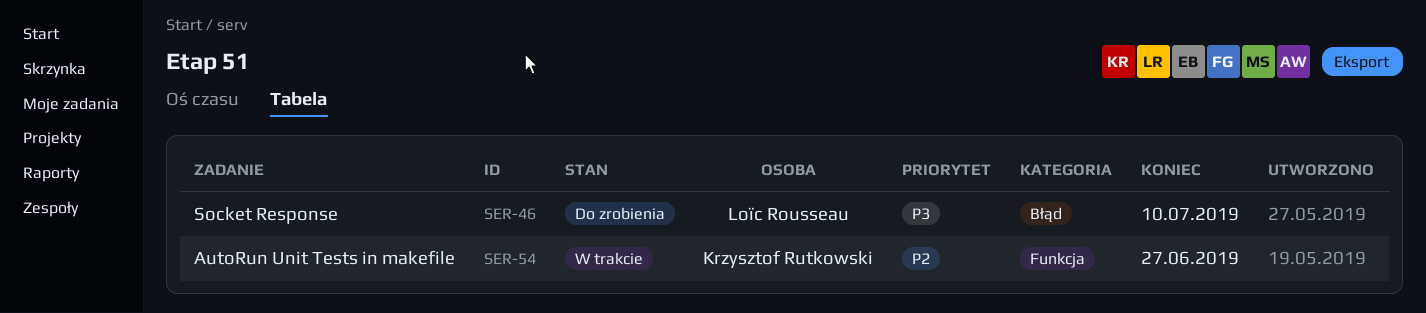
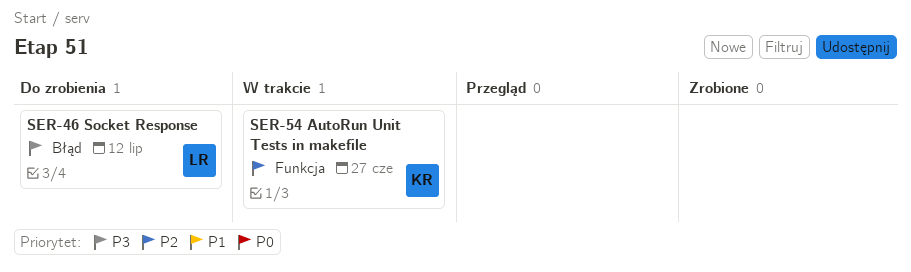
SER-46, due: Jul 10 -> Jul 12

